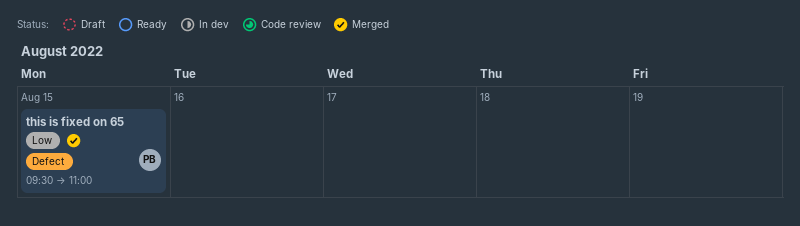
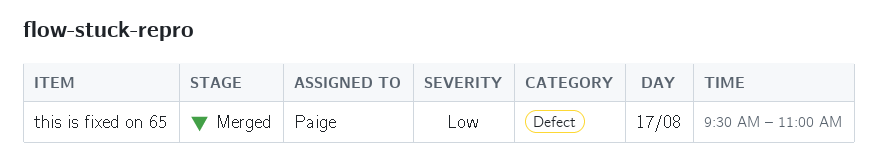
this is fixed on 65, day: Aug 15 -> Aug 17

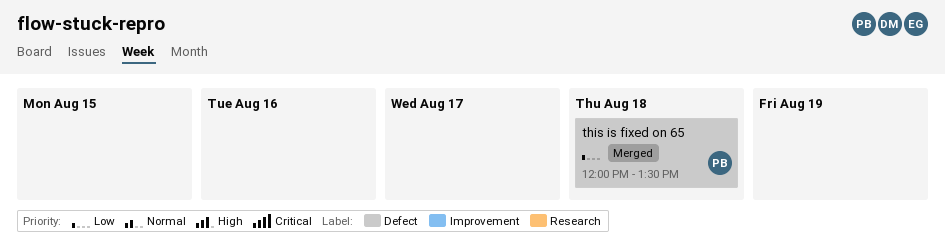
this is fixed on 65, day: Aug 17 -> Aug 18
this is fixed on 65, begins: 09:30 -> 12:00
this is fixed on 65, ends: 11:00 -> 13:30

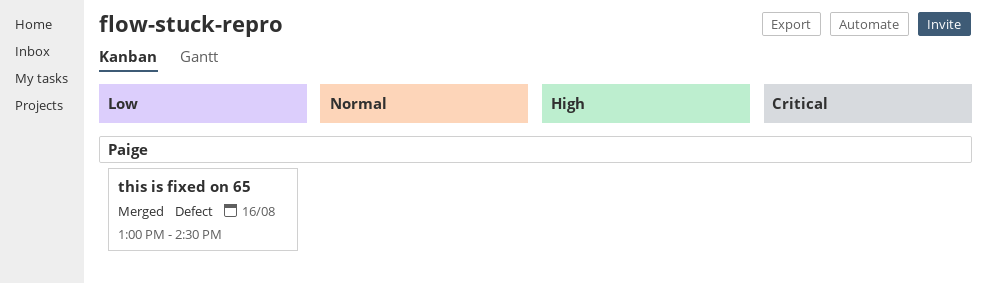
this is fixed on 65, day: Aug 18 -> Aug 16
this is fixed on 65, begins: 12:00 -> 13:00
this is fixed on 65, ends: 13:30 -> 14:30

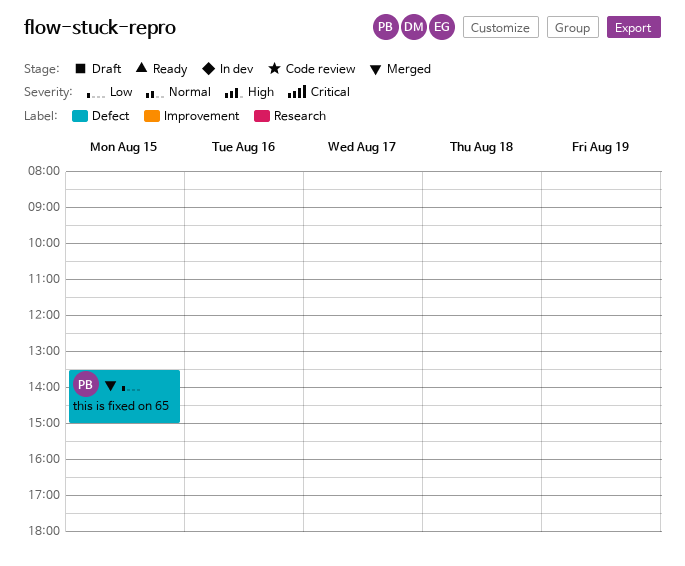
this is fixed on 65, day: Aug 16 -> Aug 15
this is fixed on 65, begins: 13:00 -> 13:30
this is fixed on 65, ends: 14:30 -> 15:00

